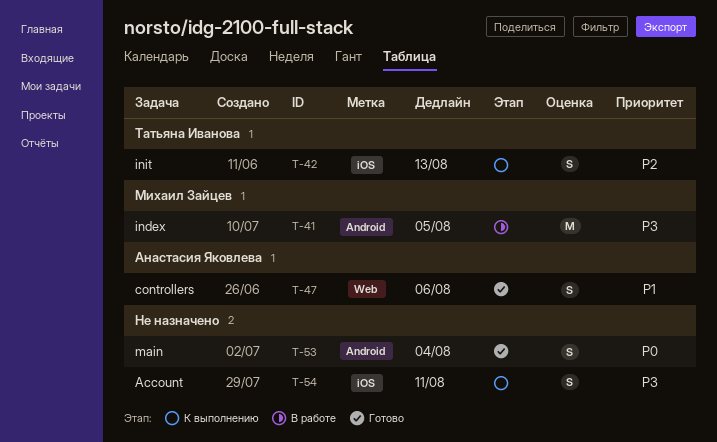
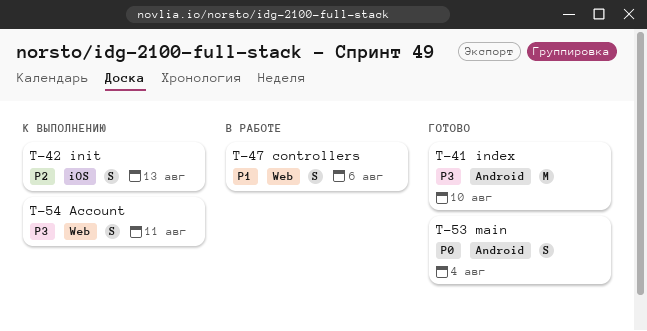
T-41, status: В работе -> Готово
T-41, due: Aug 5 -> Aug 10
T-47, status: Готово -> В работе
T-54, label: iOS -> Web

